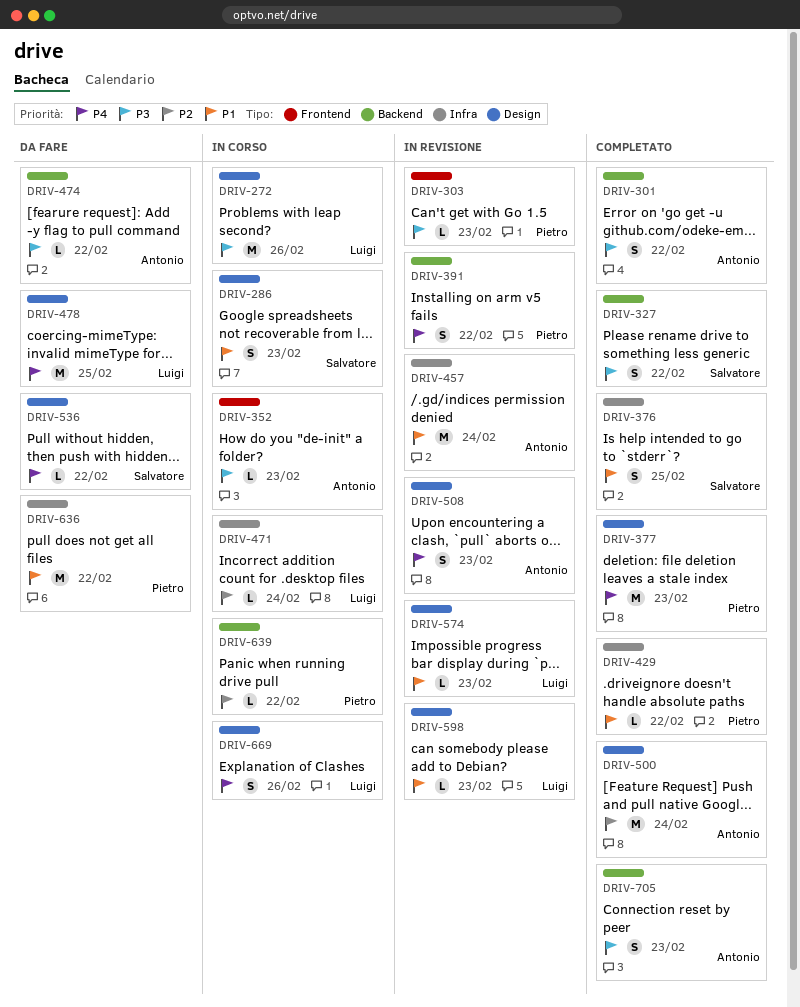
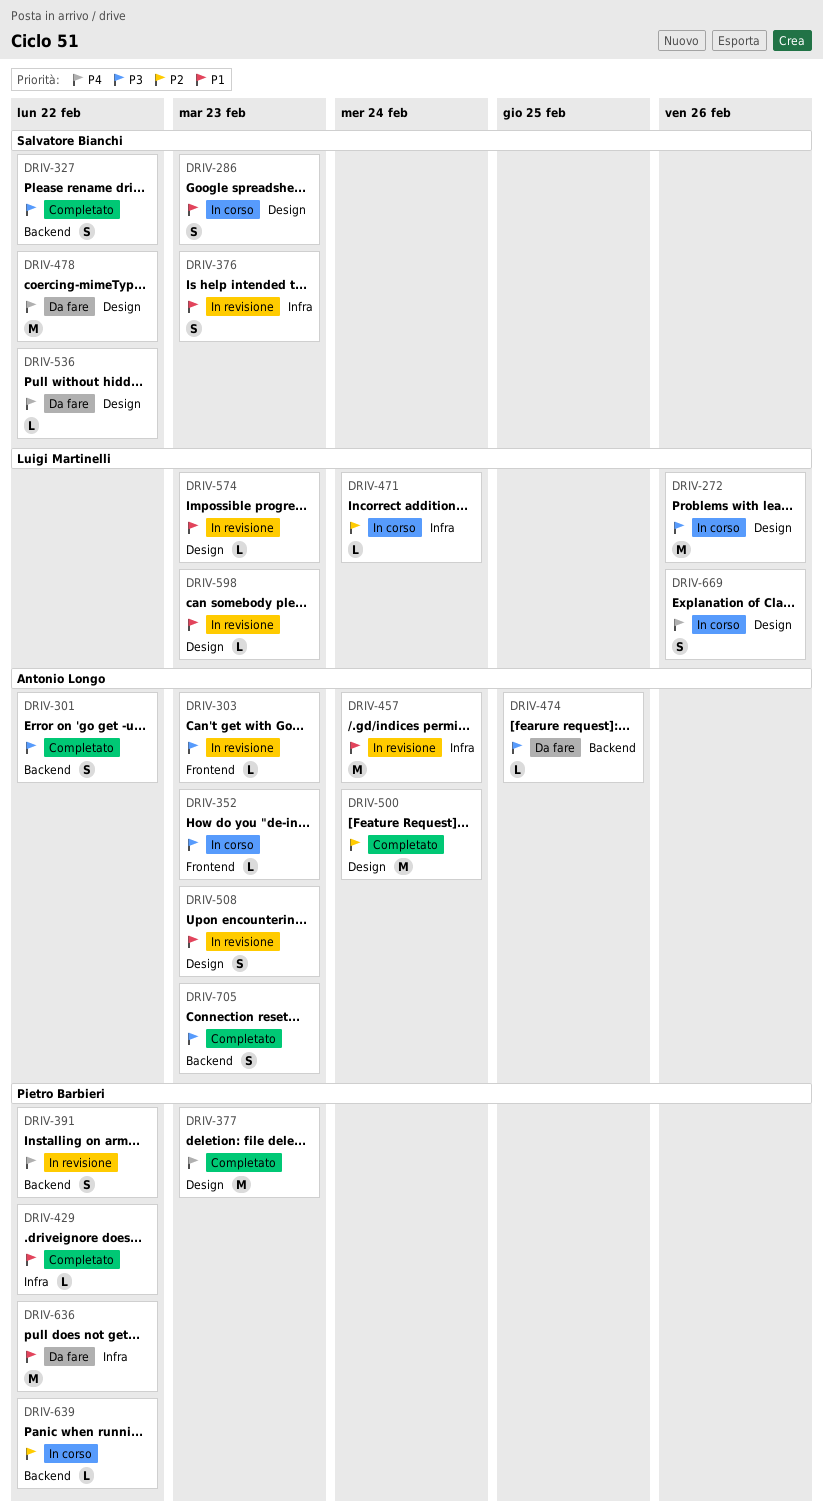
DRIV-303, owner: Pietro Barbieri -> Antonio Longo
DRIV-376, status: Completato -> In revisione
DRIV-376, due: Feb 25 -> Feb 23
DRIV-474, due: Feb 22 -> Feb 25
DRIV-478, owner: Luigi Martinelli -> Salvatore Bianchi
DRIV-478, due: Feb 25 -> Feb 22
DRIV-508, priority: P4 -> P1

